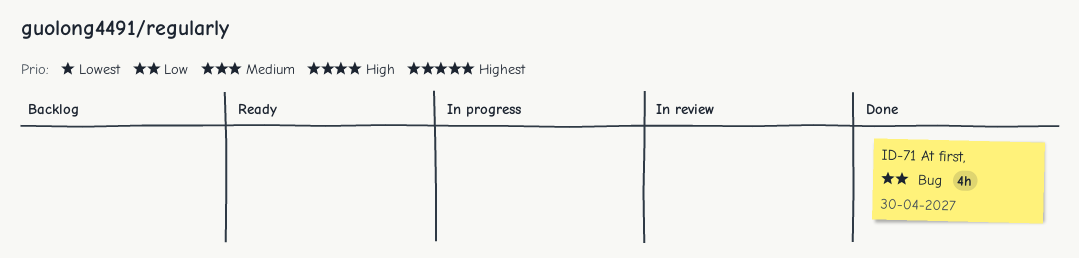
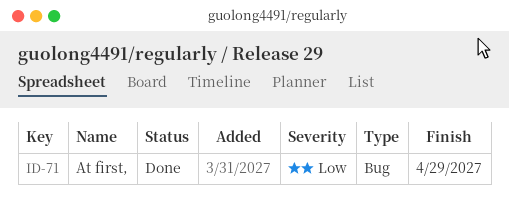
ID-71, due: Apr 30 -> Apr 29

